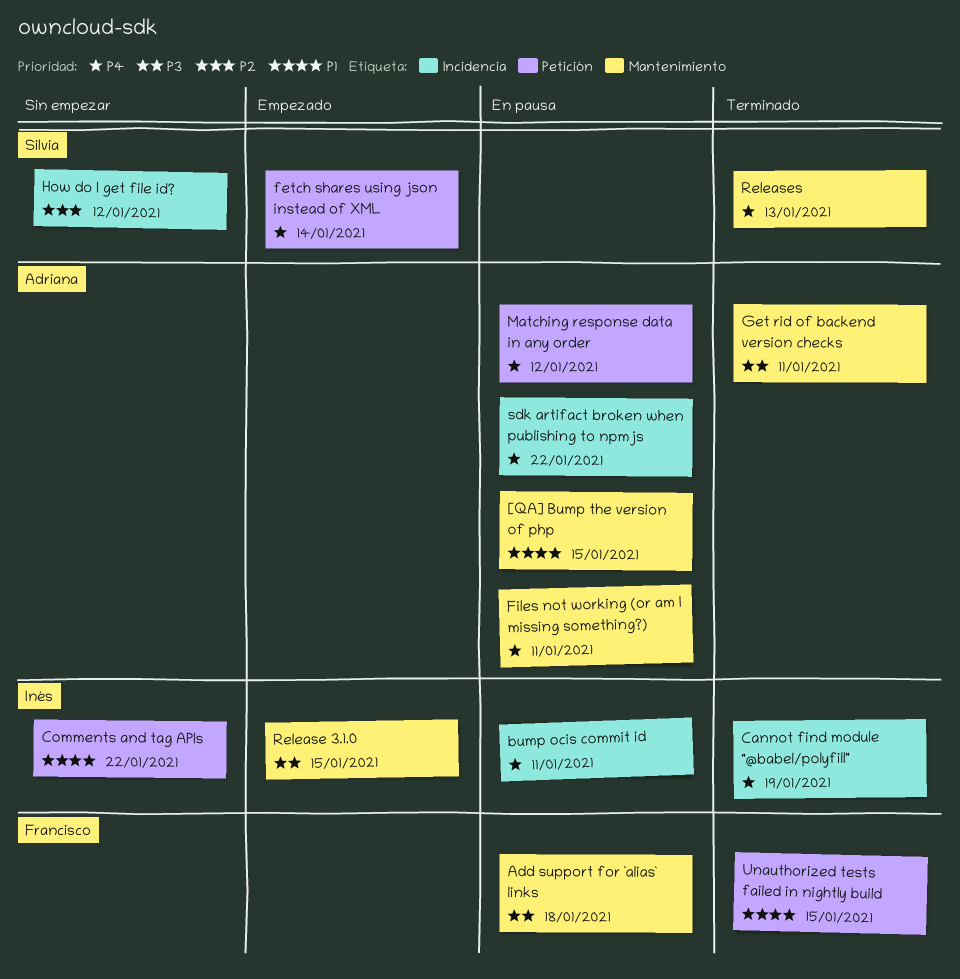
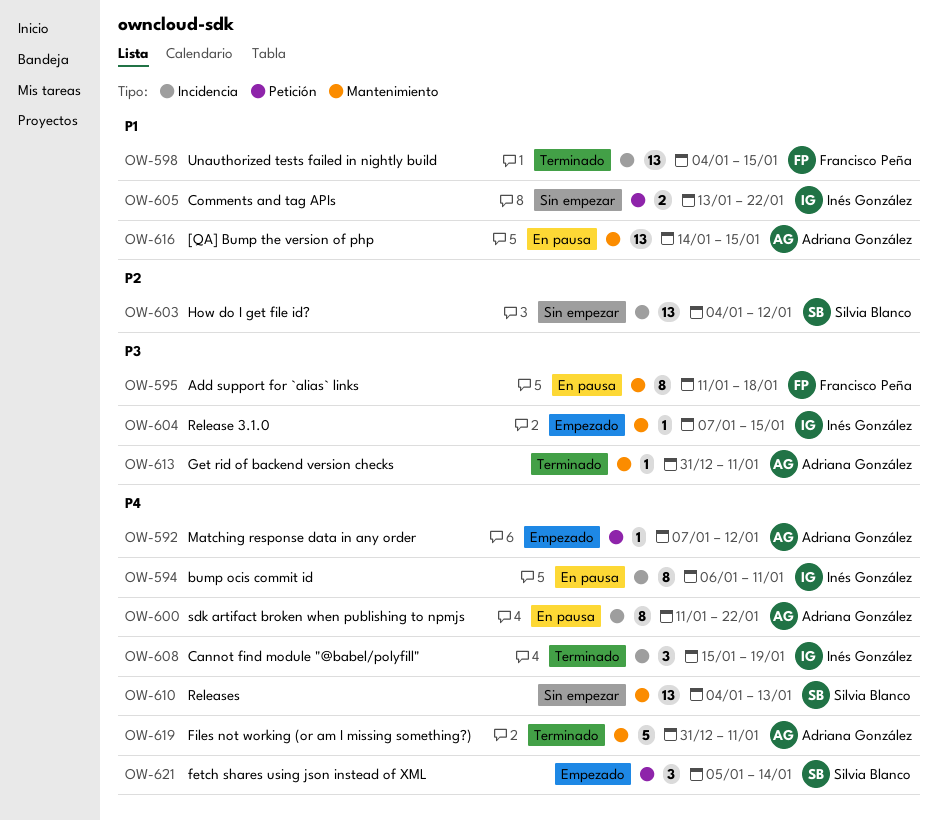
Files not working (or am I missing something?), status: En pausa -> Terminado
Matching response data in any order, status: En pausa -> Empezado
Releases, status: Terminado -> Sin empezar
Unauthorized tests failed in nightly build, label: Petición -> Incidencia

